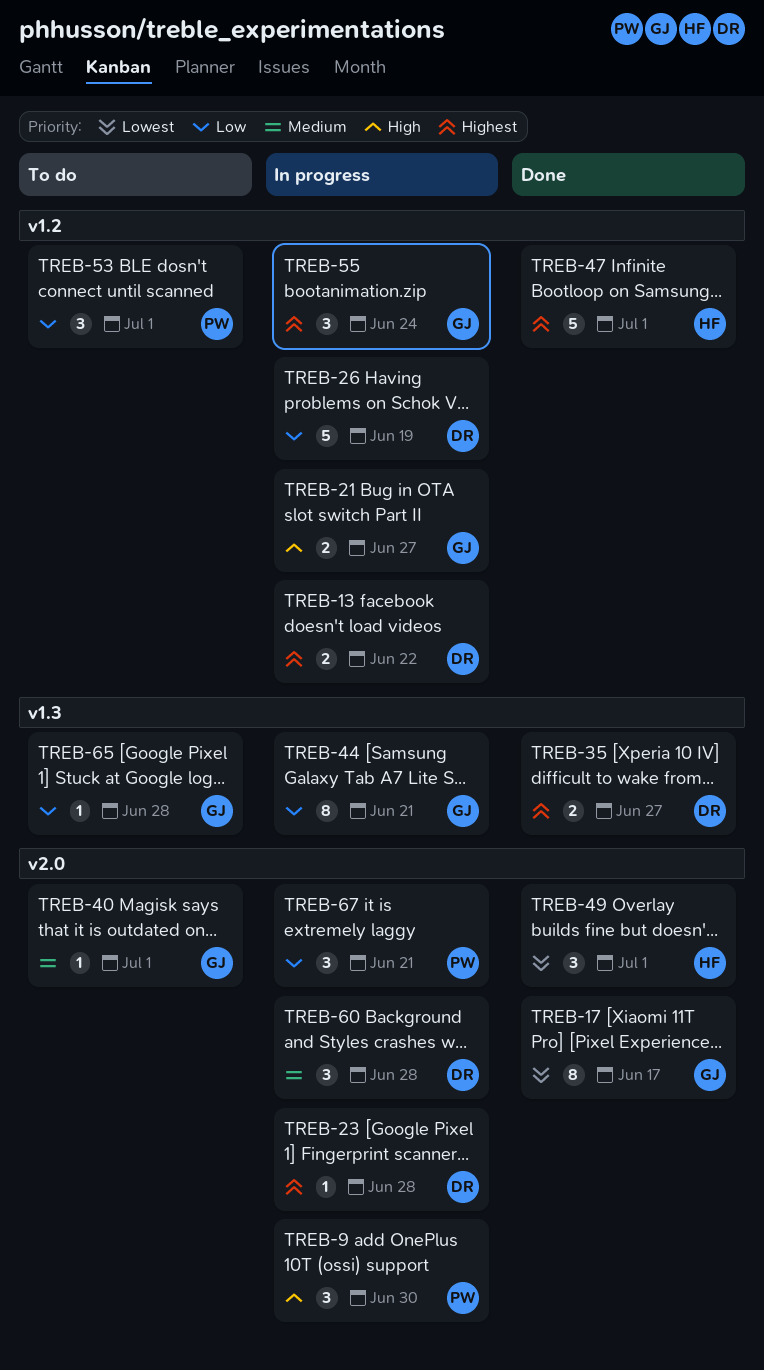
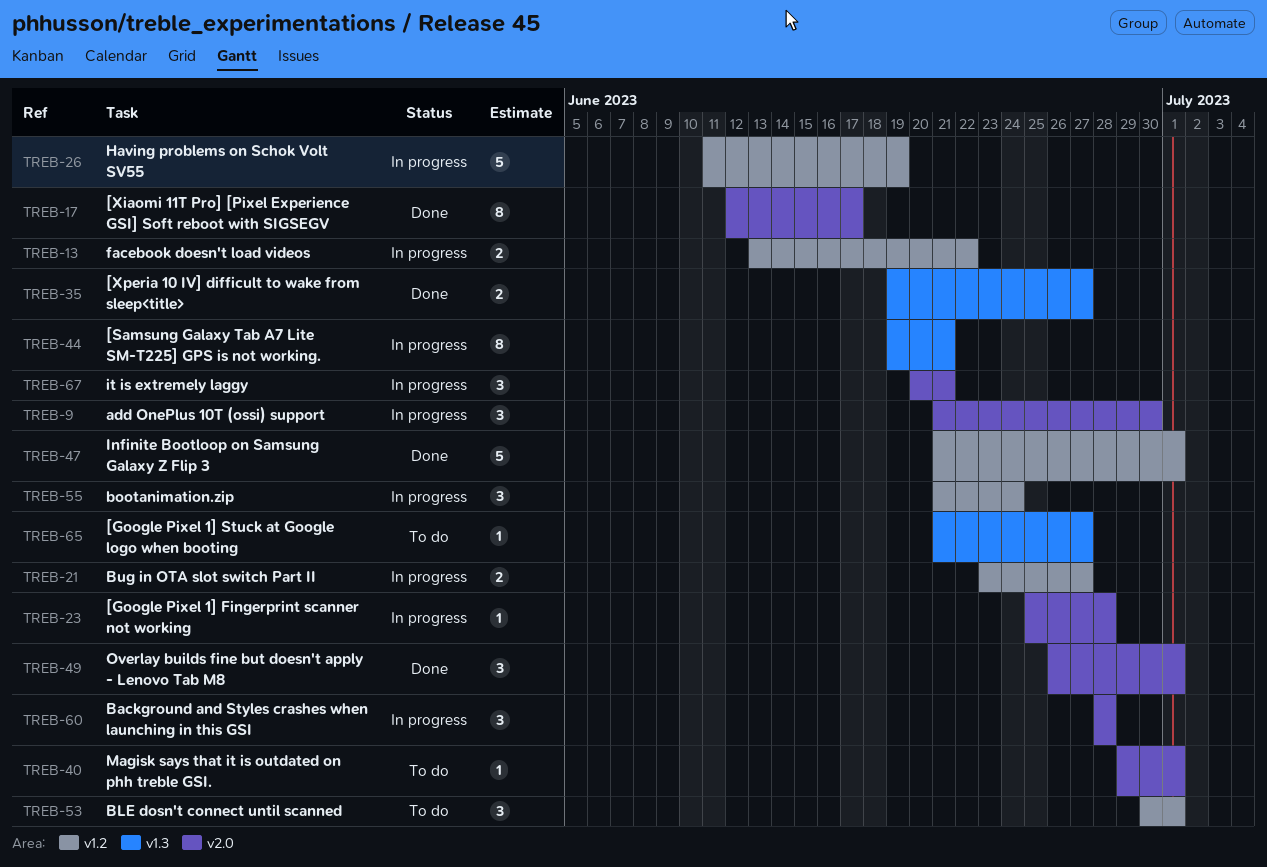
TREB-65, due: Jun 28 -> Jun 27

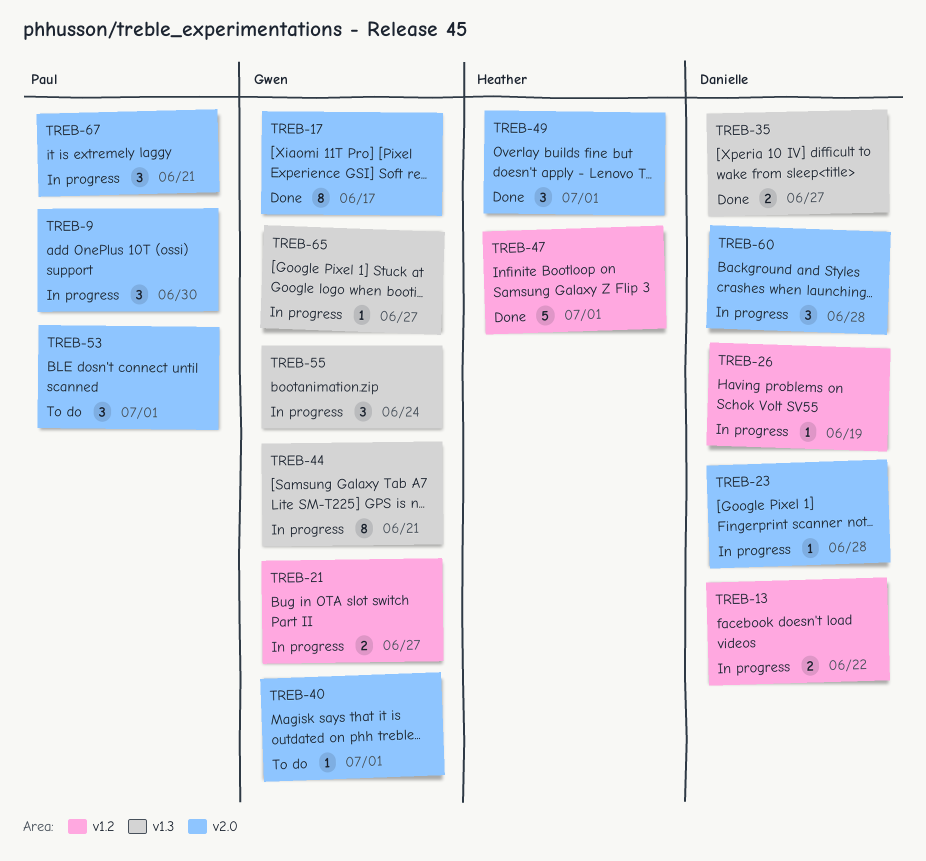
TREB-26, estimate: 5 -> 1
TREB-53, label: v1.2 -> v2.0
TREB-55, label: v1.2 -> v1.3
TREB-65, status: To do -> In progress

